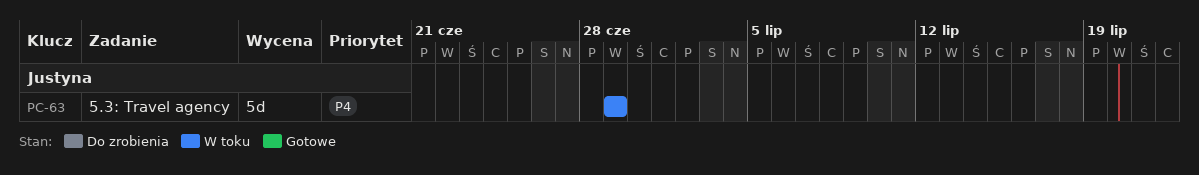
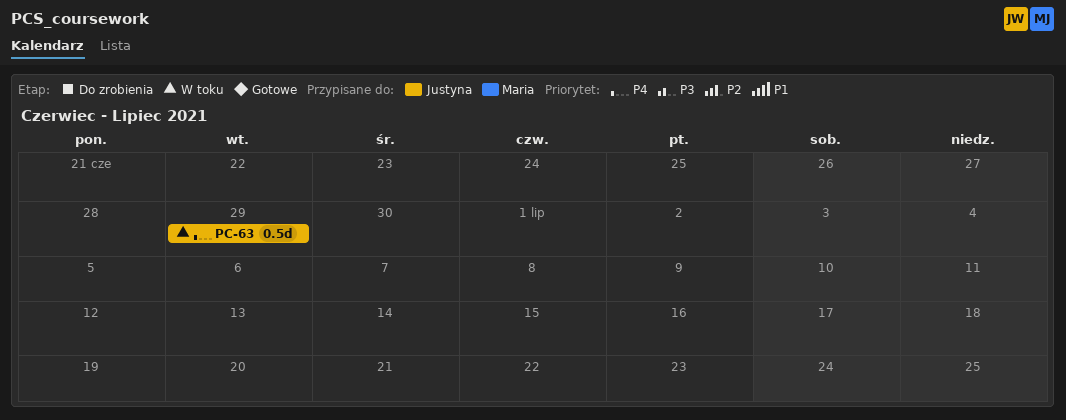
PC-63, estimate: 5d -> 0.5d

